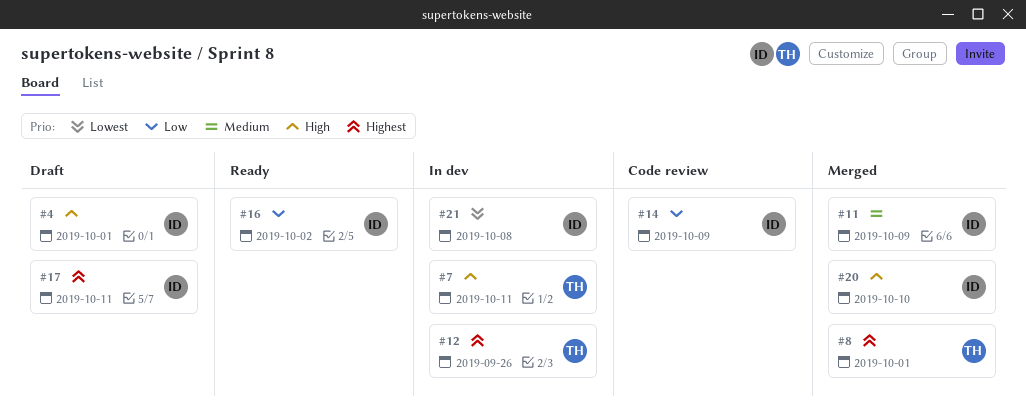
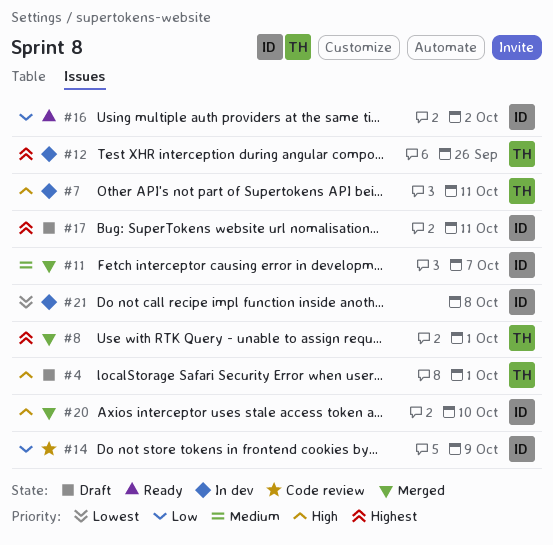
#4, owner: ID -> TH
#11, due: Oct 9 -> Oct 7

